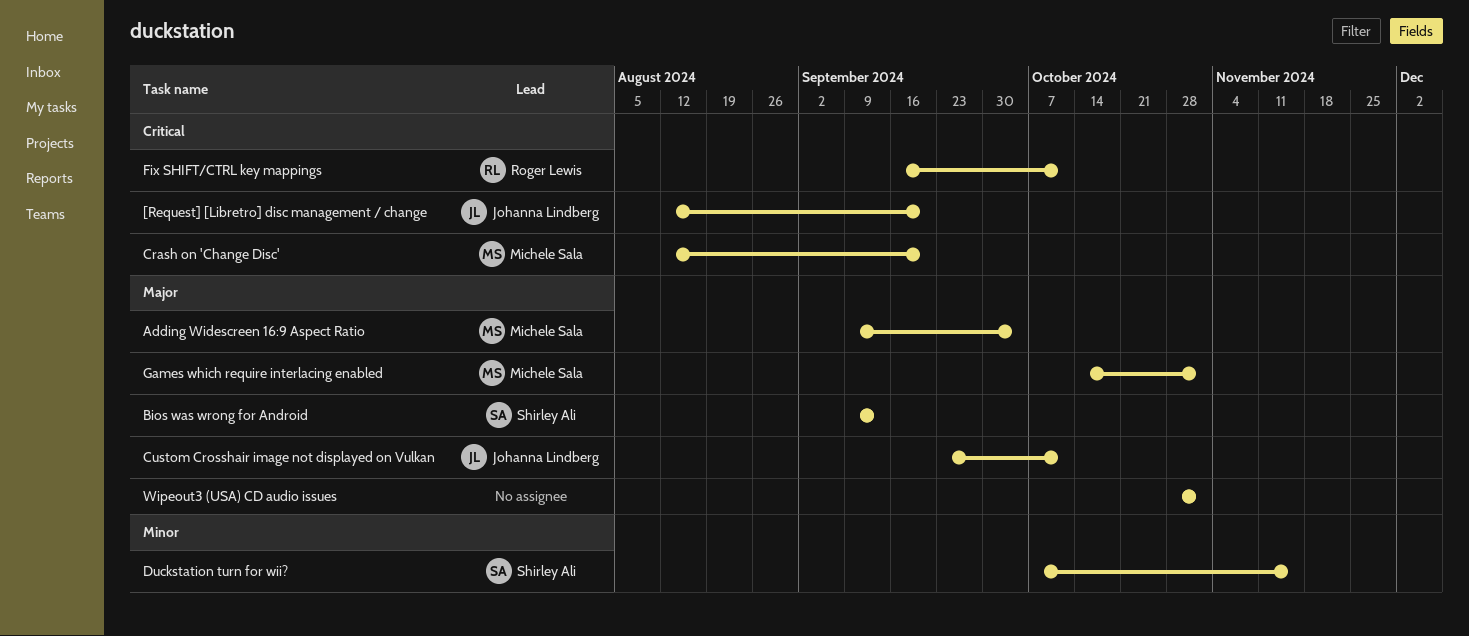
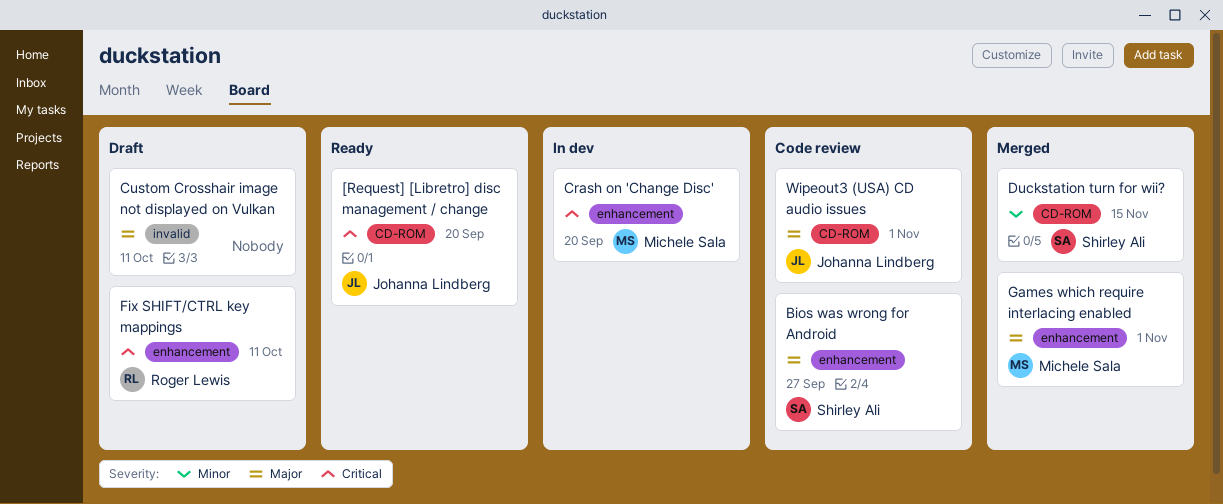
Adding Widescreen 16:9 Aspect Ratio: present -> none
Bios was wrong for Android, due: Sep 13 -> Sep 27
Custom Crosshair image not displayed on Vulkan, owner: Johanna Lindberg -> none
Wipeout3 (USA) CD audio issues, owner: none -> Johanna Lindberg

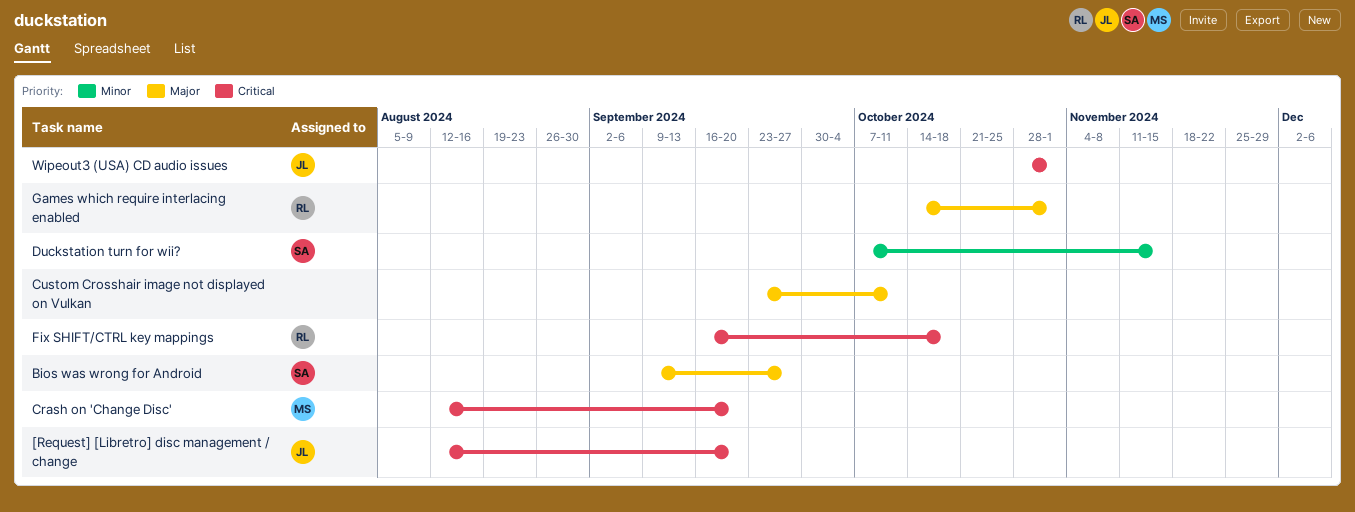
Fix SHIFT/CTRL key mappings, due: Oct 11 -> Oct 18
Games which require interlacing enabled, owner: Michele Sala -> Roger Lewis
Wipeout3 (USA) CD audio issues, priority: Major -> Critical

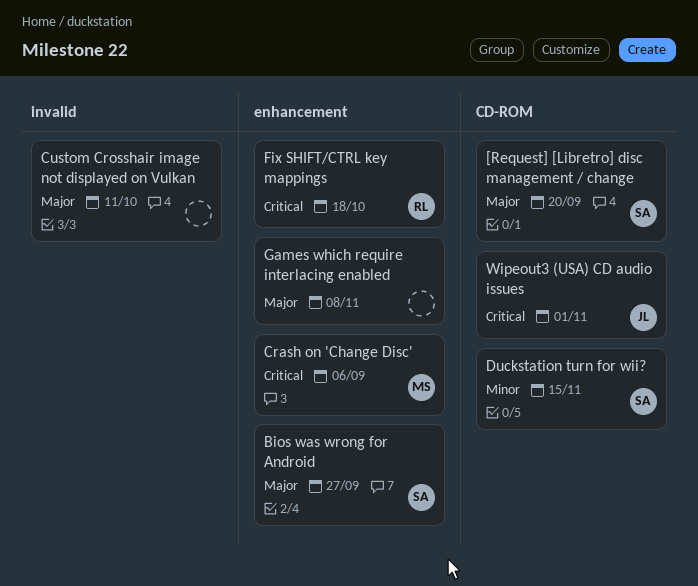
[Request] [Libretro] disc management / change, owner: JL -> SA
[Request] [Libretro] disc management / change, priority: Critical -> Major
Crash on 'Change Disc', due: Sep 20 -> Sep 6
Games which require interlacing enabled, owner: RL -> none
Games which require interlacing enabled, due: Nov 1 -> Nov 8

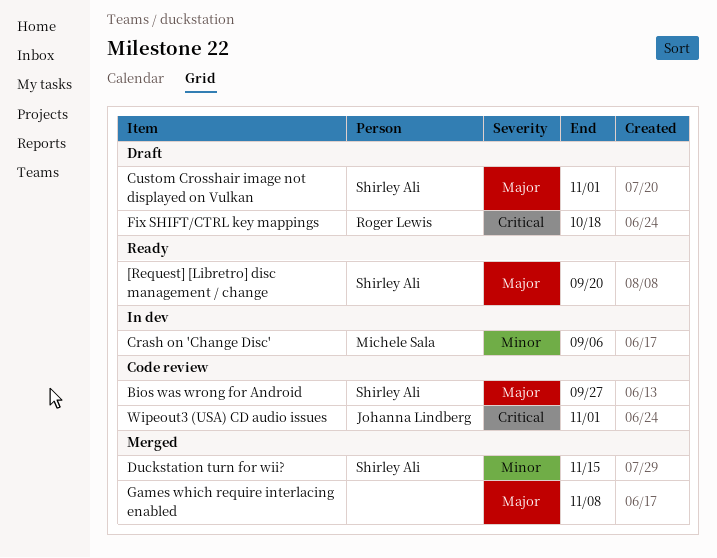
Crash on 'Change Disc', priority: Critical -> Minor
Custom Crosshair image not displayed on Vulkan, owner: none -> Shirley Ali
Custom Crosshair image not displayed on Vulkan, due: Oct 11 -> Nov 1

